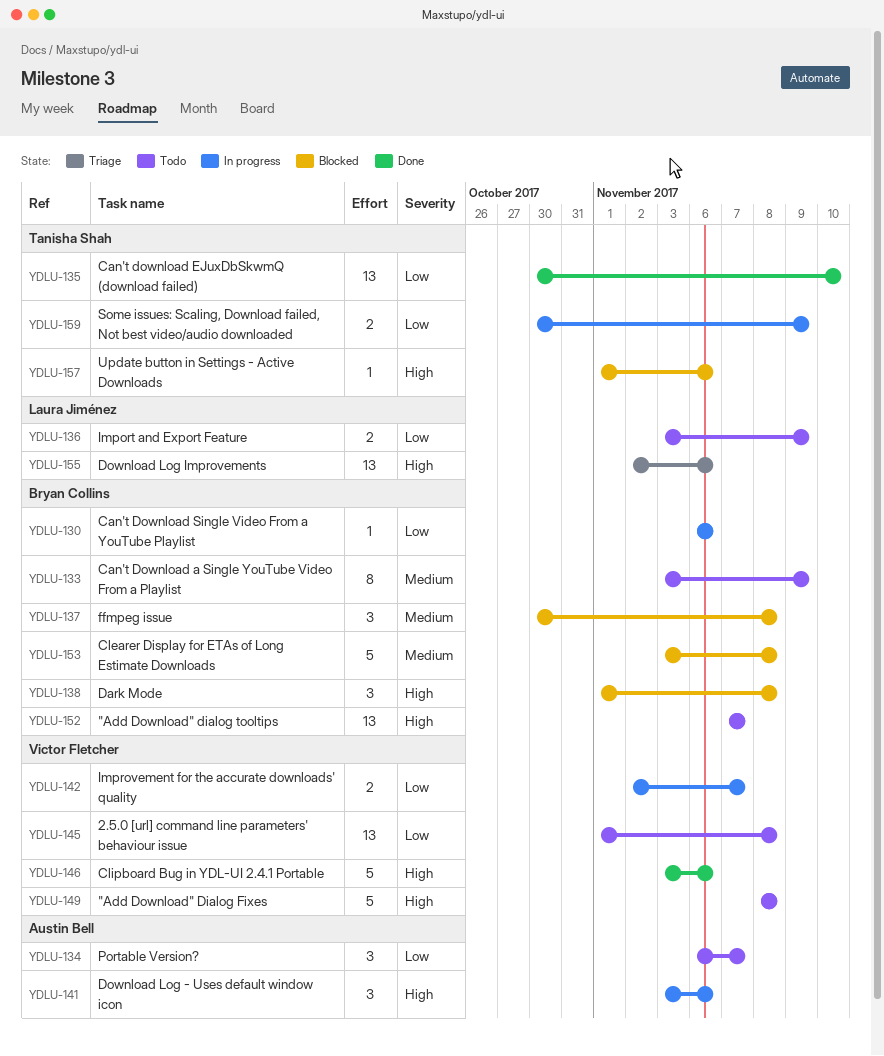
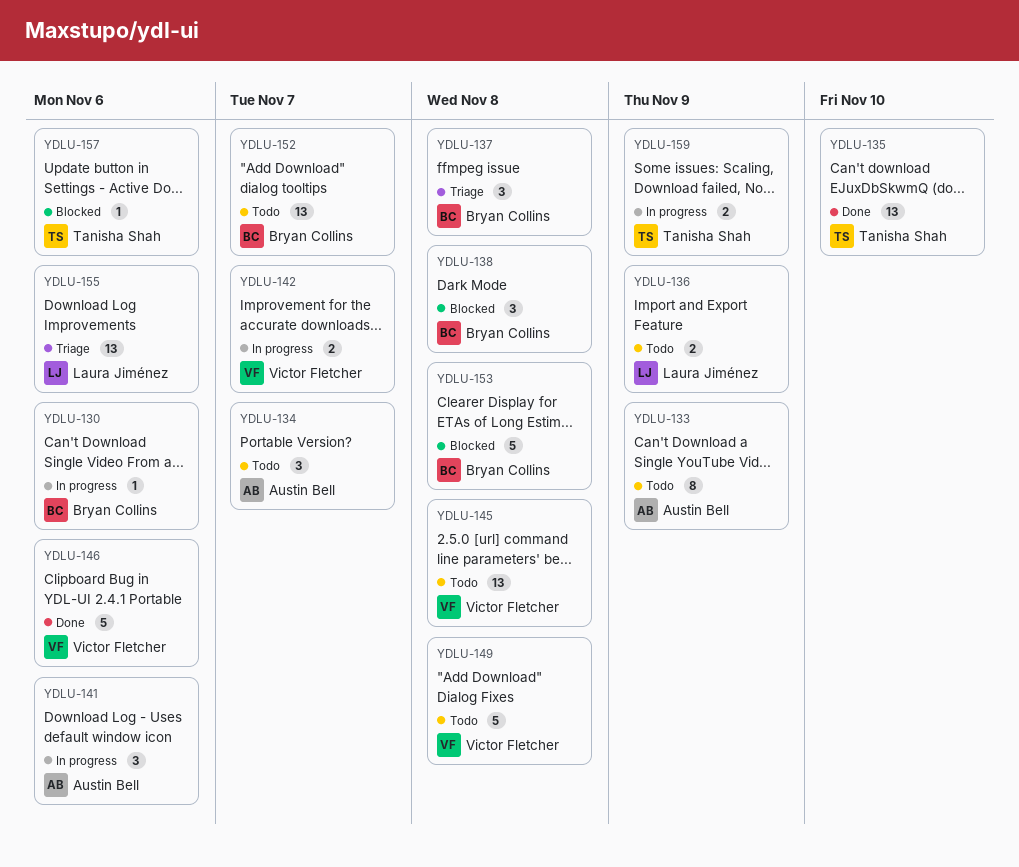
YDLU-133, owner: Bryan Collins -> Austin Bell
YDLU-137, status: Blocked -> Triage

